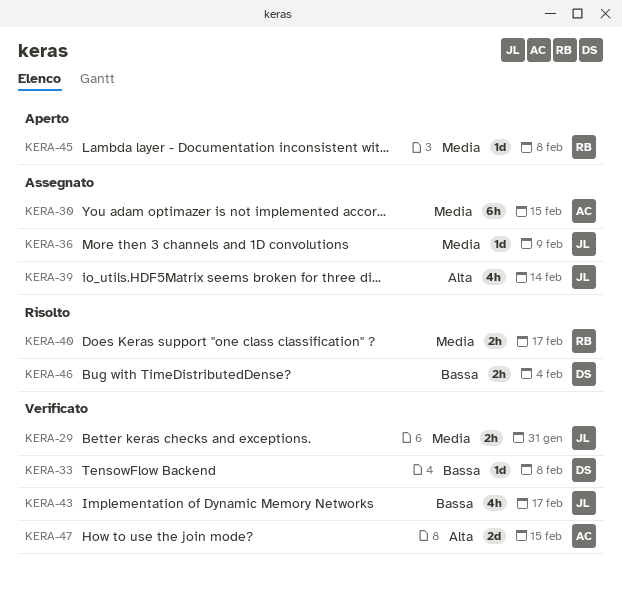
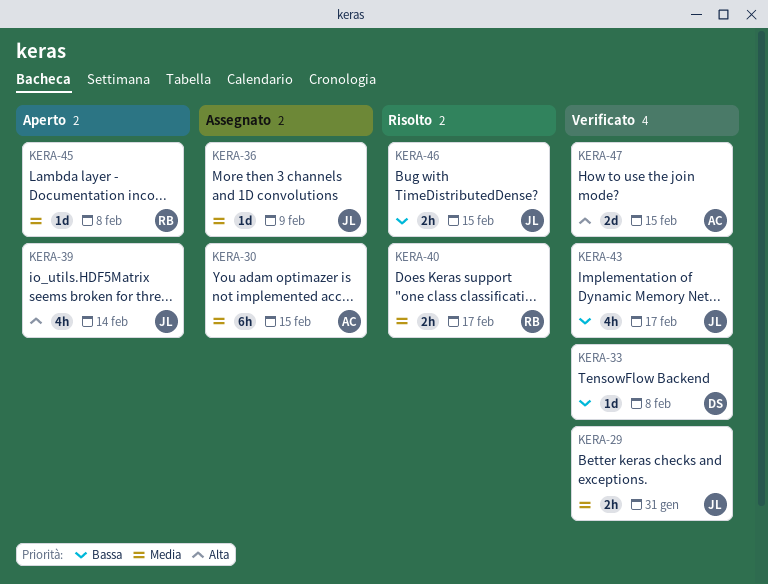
KERA-39, status: Assegnato -> Aperto
KERA-46, owner: DS -> JL
KERA-46, due: Feb 4 -> Feb 15

